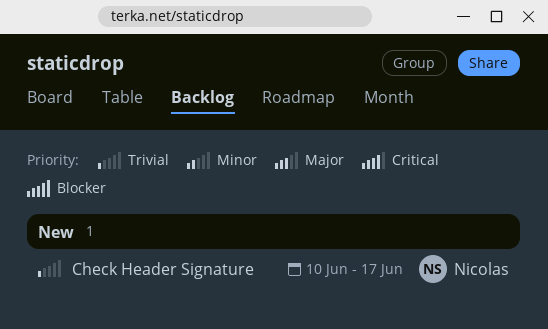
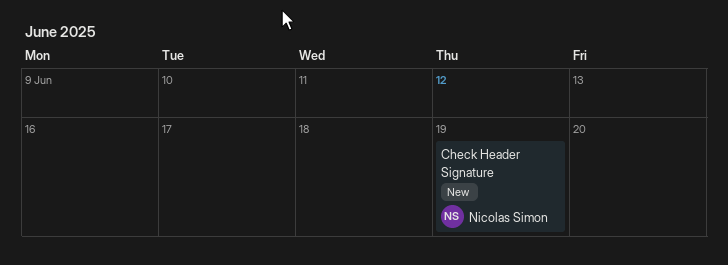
Check Header Signature, due: Jun 17 -> Jun 19

